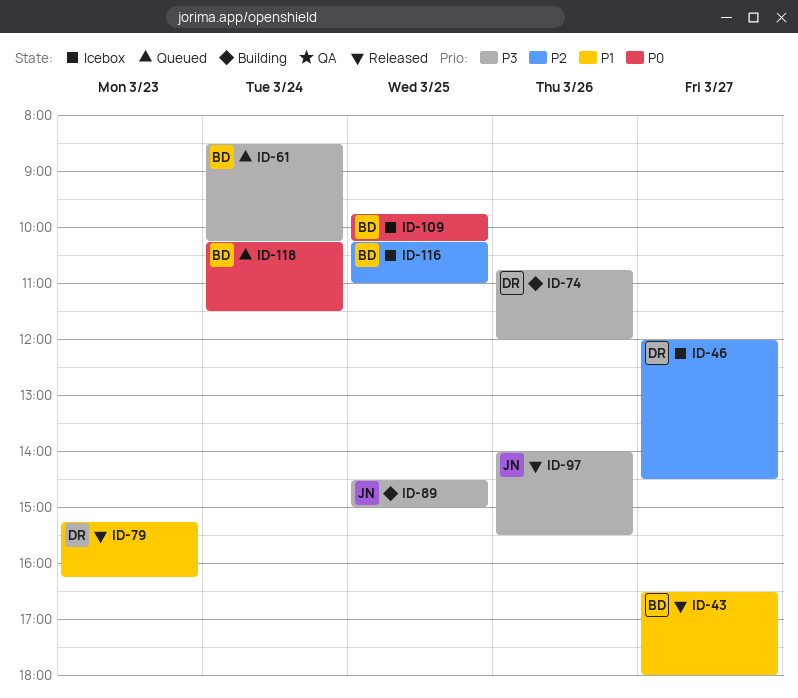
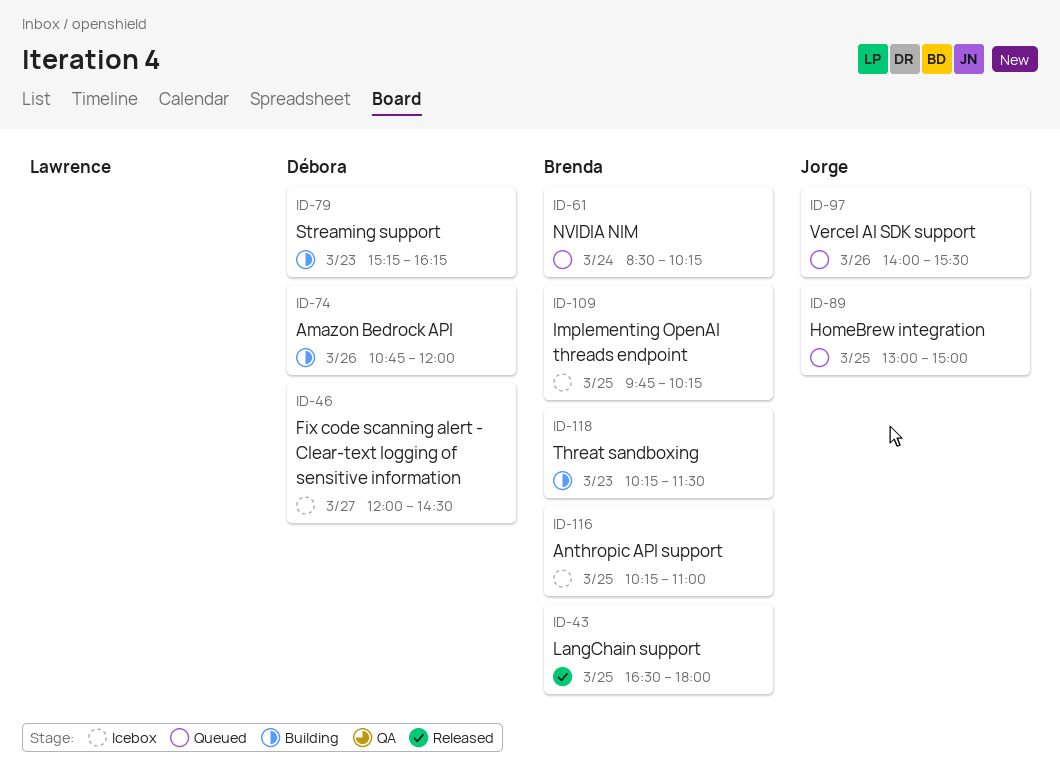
ID-43, day: Mar 27 -> Mar 25
ID-79, status: Released -> Building
ID-89, status: Building -> Queued
ID-89, begins: 14:30 -> 13:00
ID-97, status: Released -> Queued
ID-118, status: Queued -> Building
ID-118, day: Mar 24 -> Mar 23

